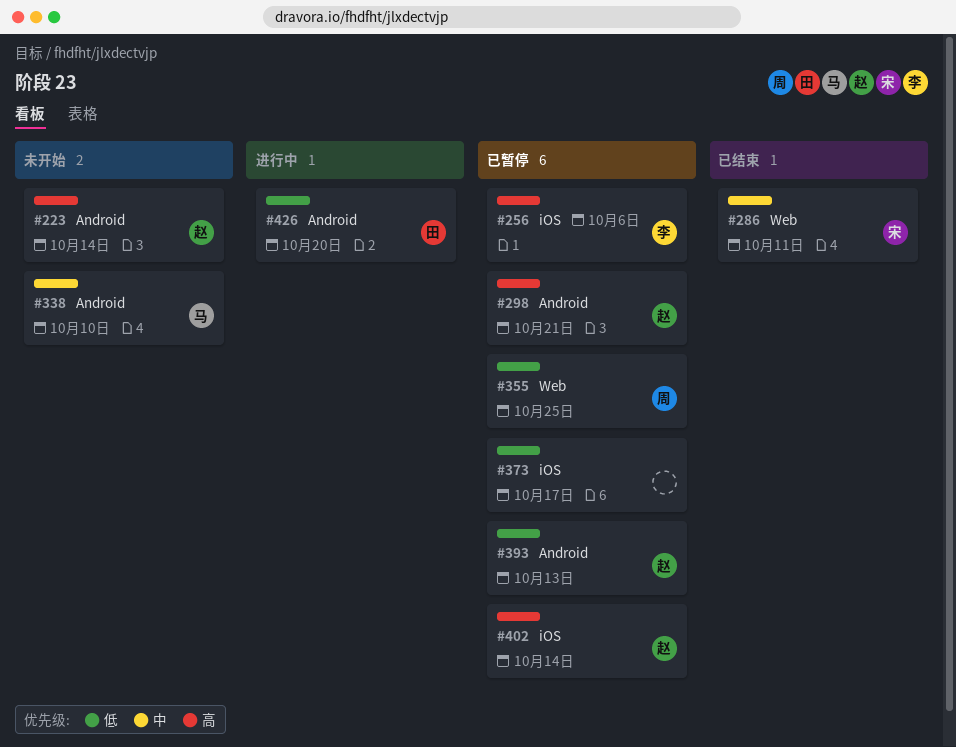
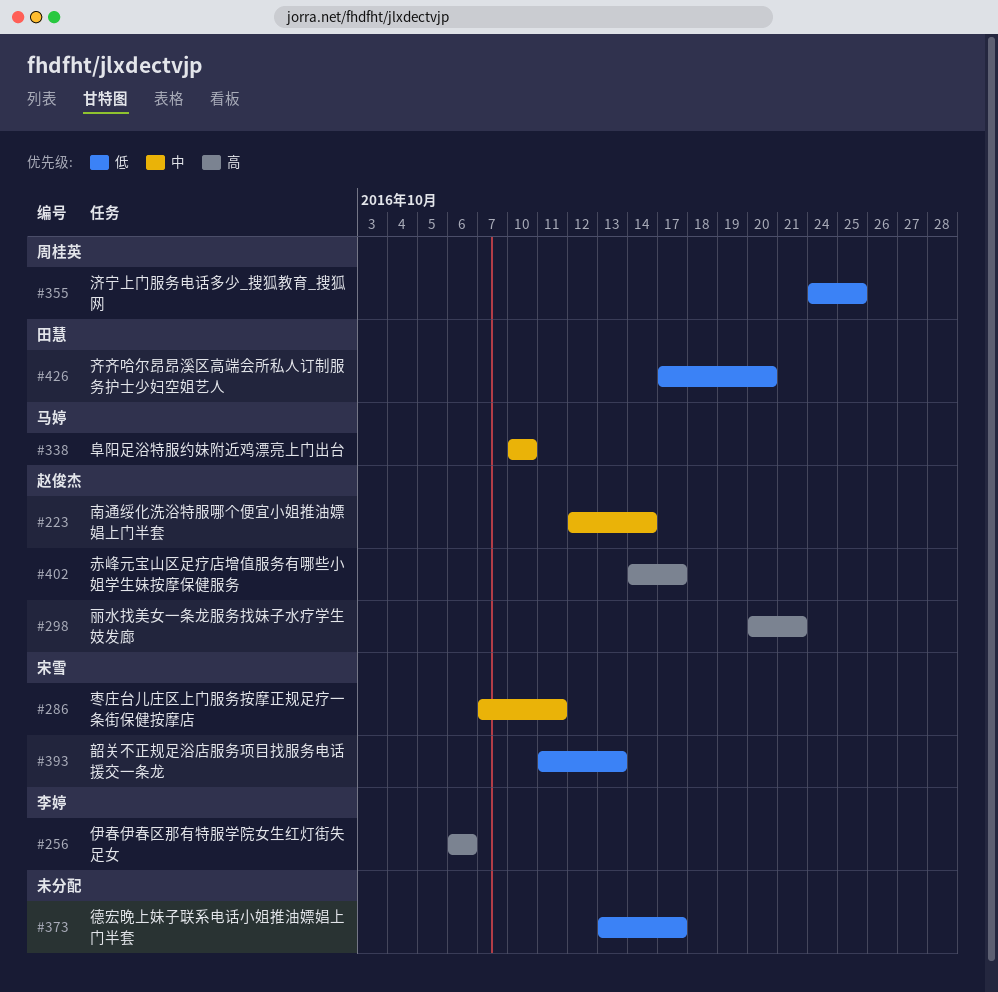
#223, priority: 高 -> 中
#393, owner: 赵俊杰 -> 宋雪
#402, due: Oct 14 -> Oct 17

